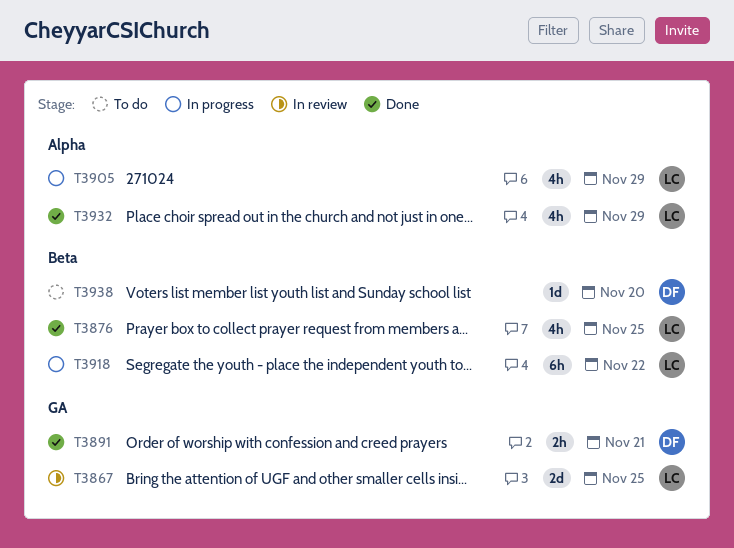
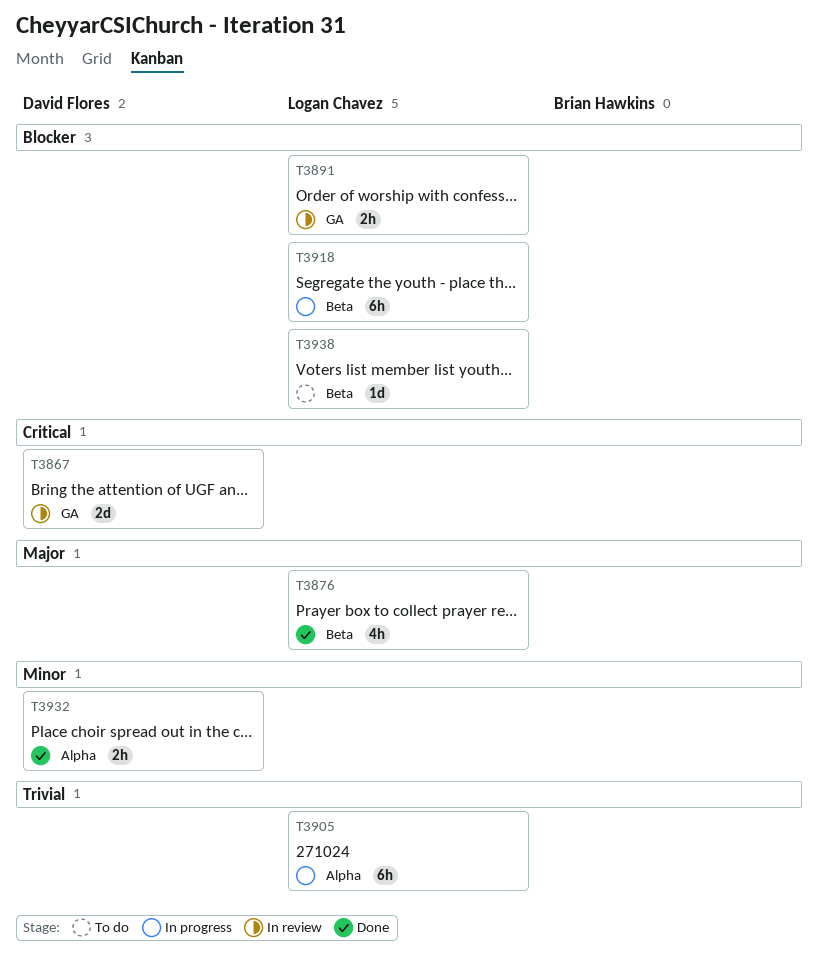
T3867, owner: Logan Chavez -> David Flores
T3891, status: Done -> In review
T3891, owner: David Flores -> Logan Chavez
T3905, estimate: 4h -> 6h
T3932, owner: Logan Chavez -> David Flores
T3932, estimate: 4h -> 2h
T3938, owner: David Flores -> Logan Chavez

